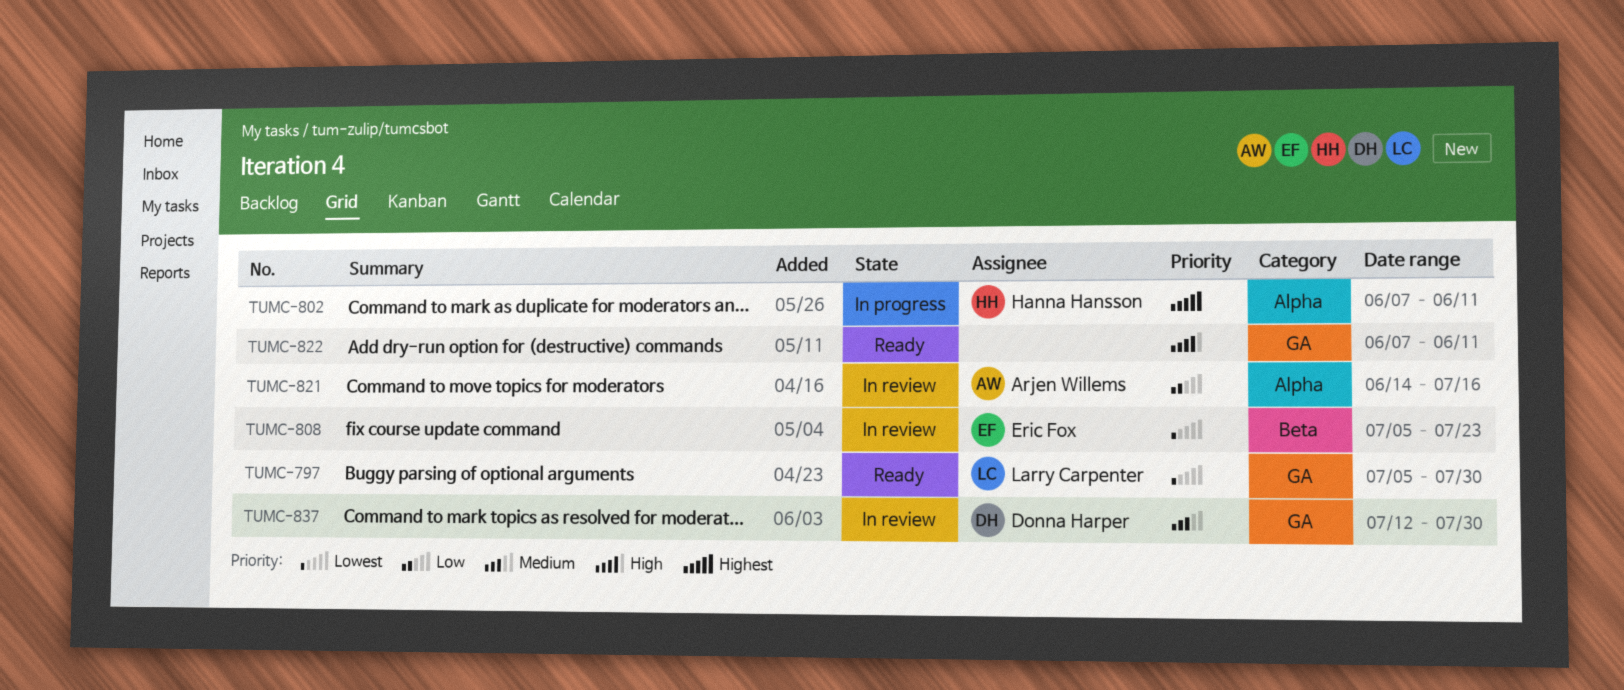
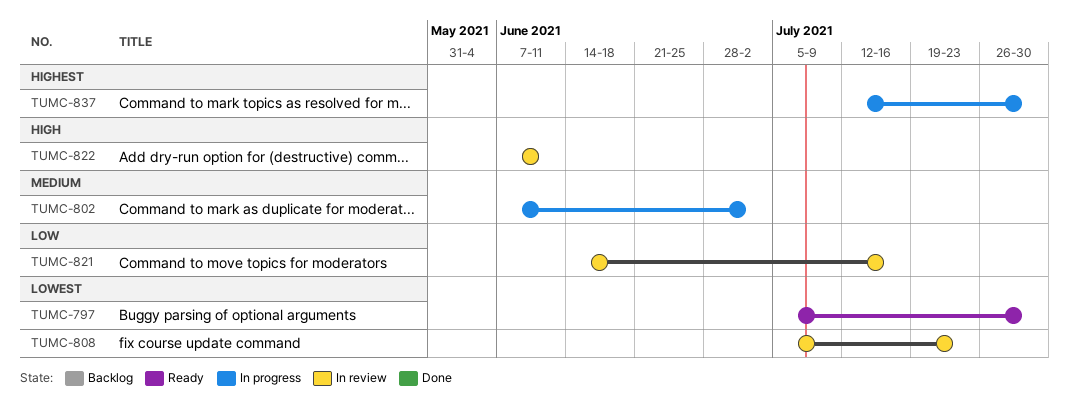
TUMC-802, priority: Highest -> Medium
TUMC-802, due: Jun 11 -> Jul 2
TUMC-822, status: Ready -> In review
TUMC-837, status: In review -> In progress
TUMC-837, priority: Medium -> Highest

